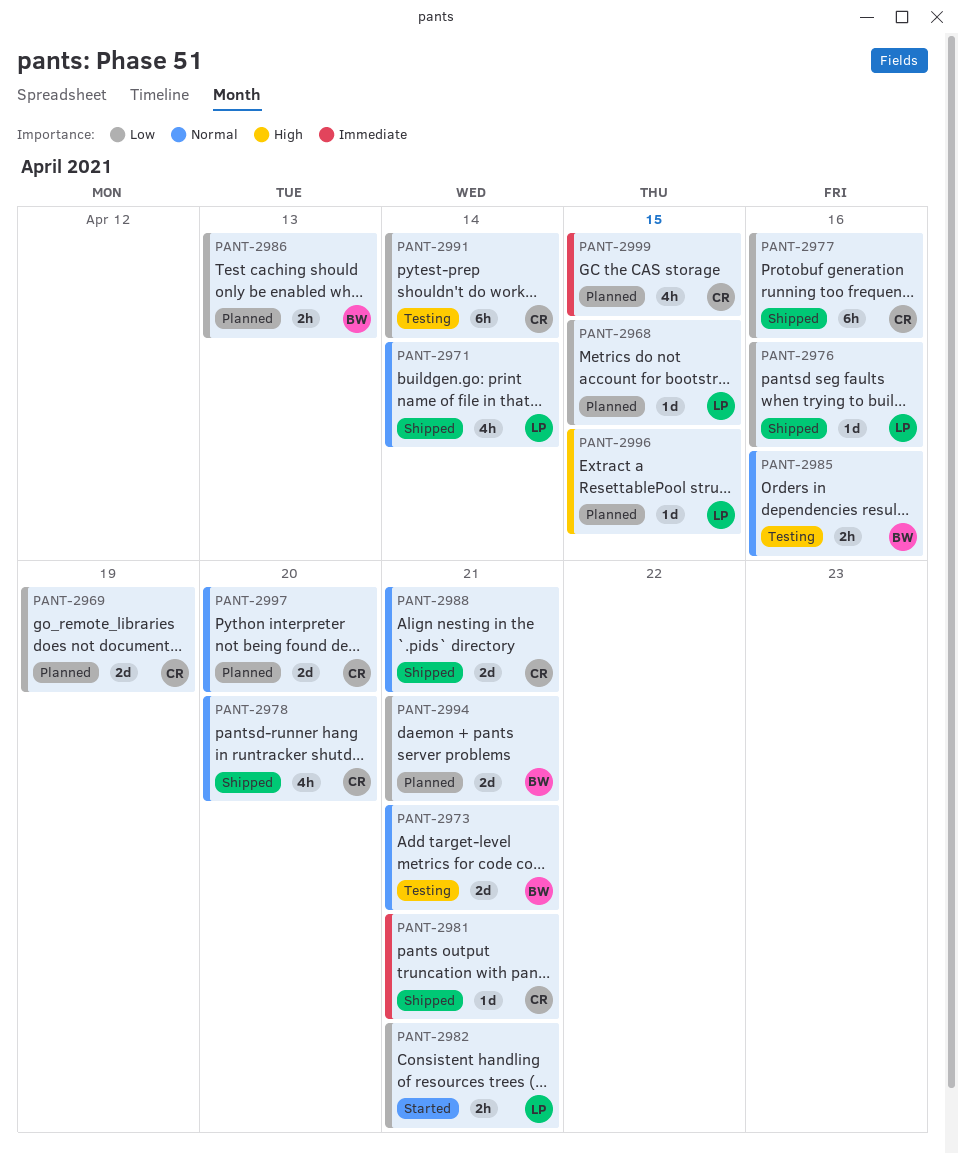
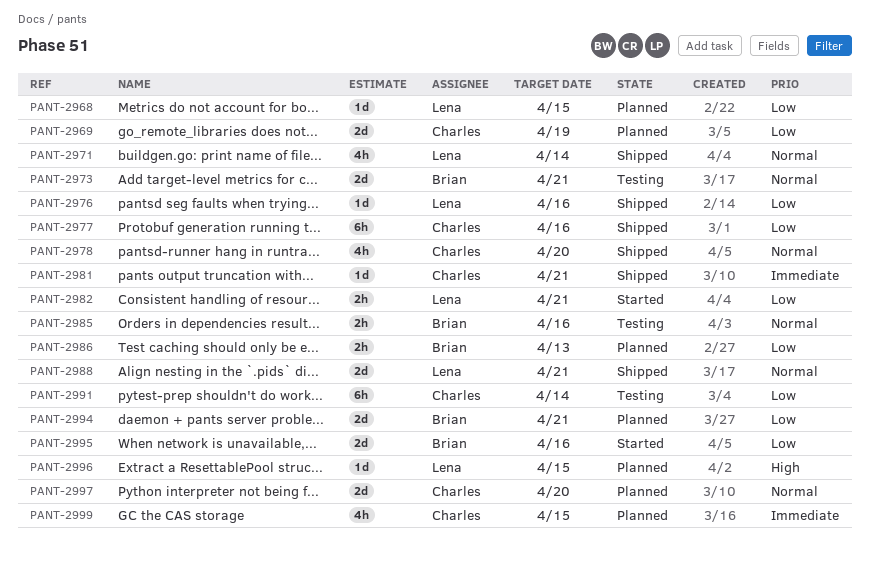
PANT-2988, owner: Charles -> Lena
PANT-2995: none -> present

